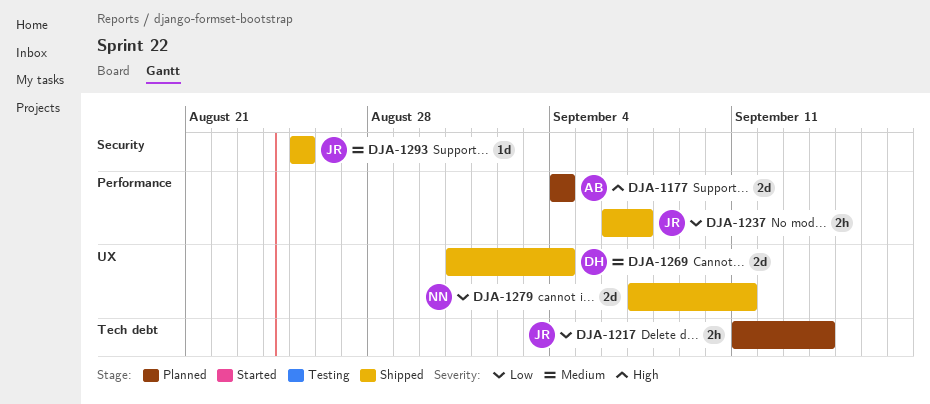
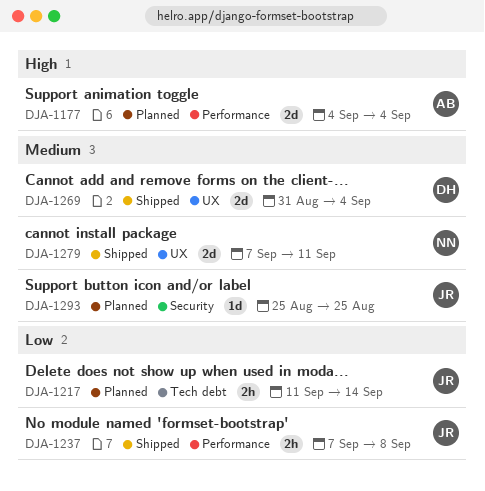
DJA-1237, start: Sep 6 -> Sep 7
DJA-1237, due: Sep 7 -> Sep 8
DJA-1279, priority: Low -> Medium
DJA-1293, status: Shipped -> Planned

